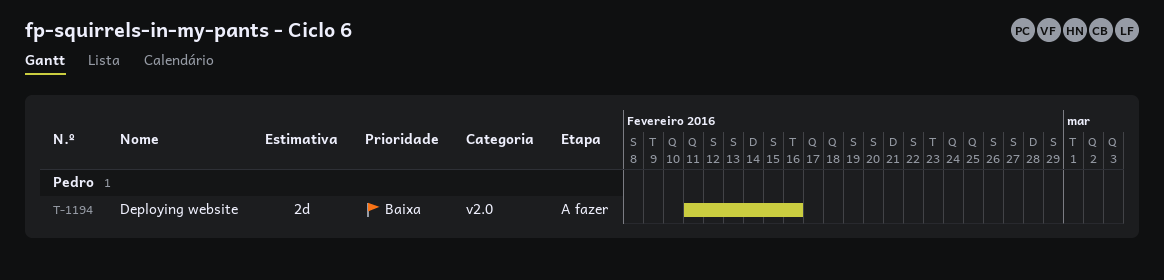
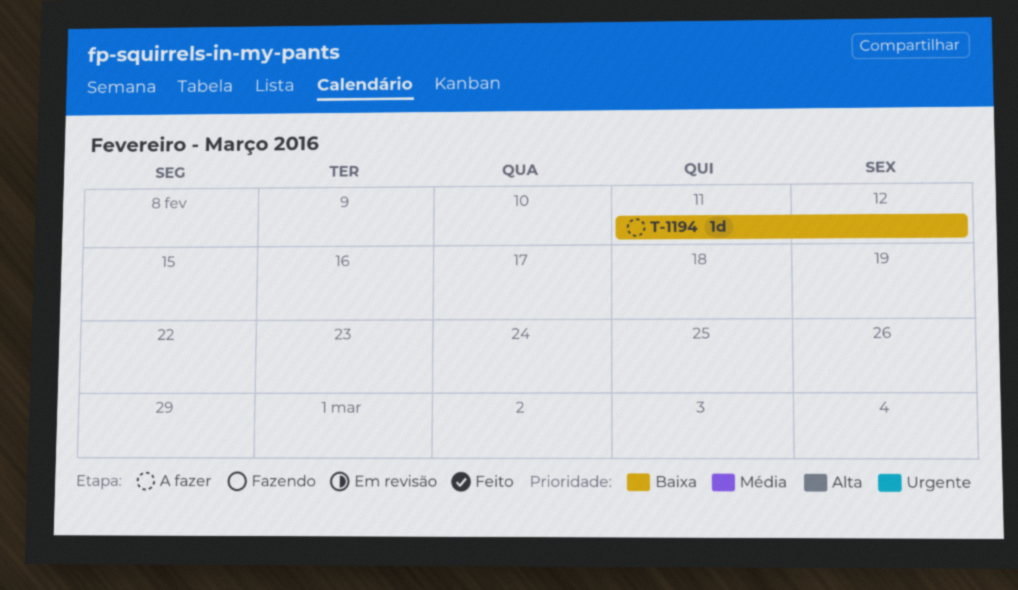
T-1194, estimate: 2d -> 1d
T-1194, due: Feb 16 -> Feb 12

